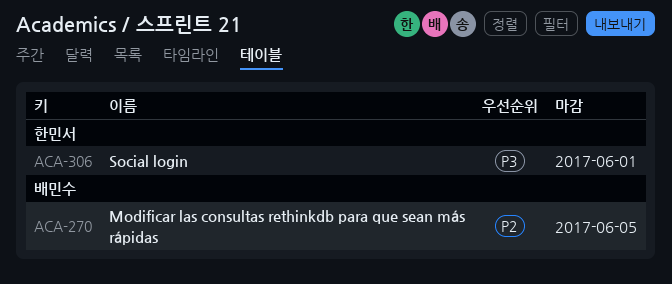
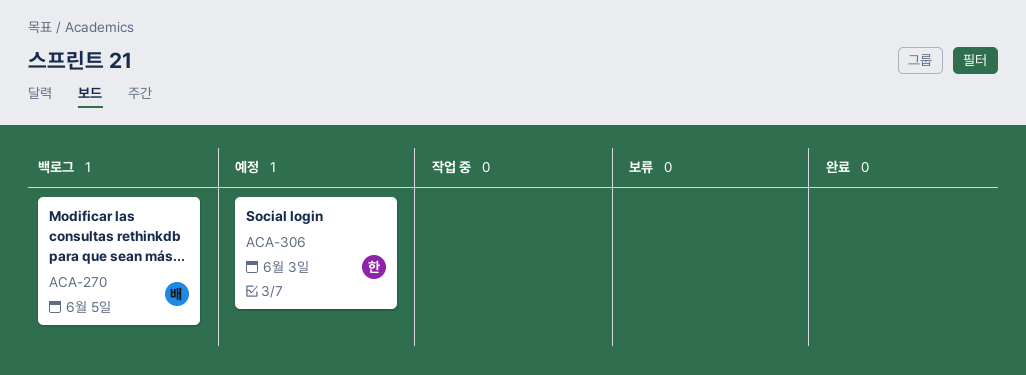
ACA-306, due: Jun 1 -> Jun 3

